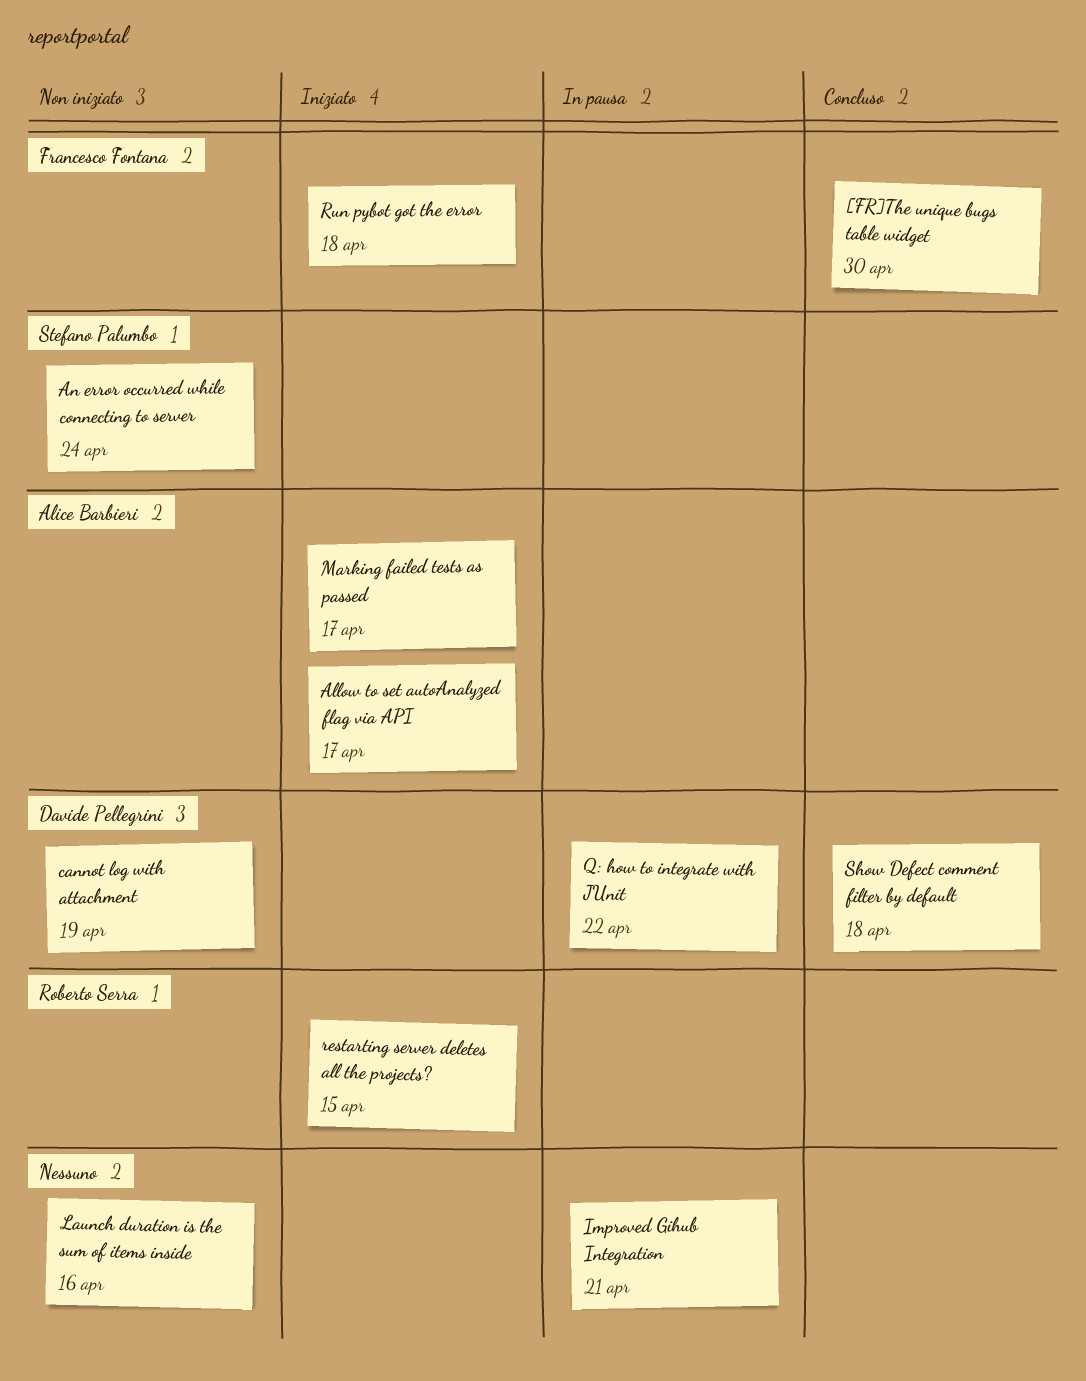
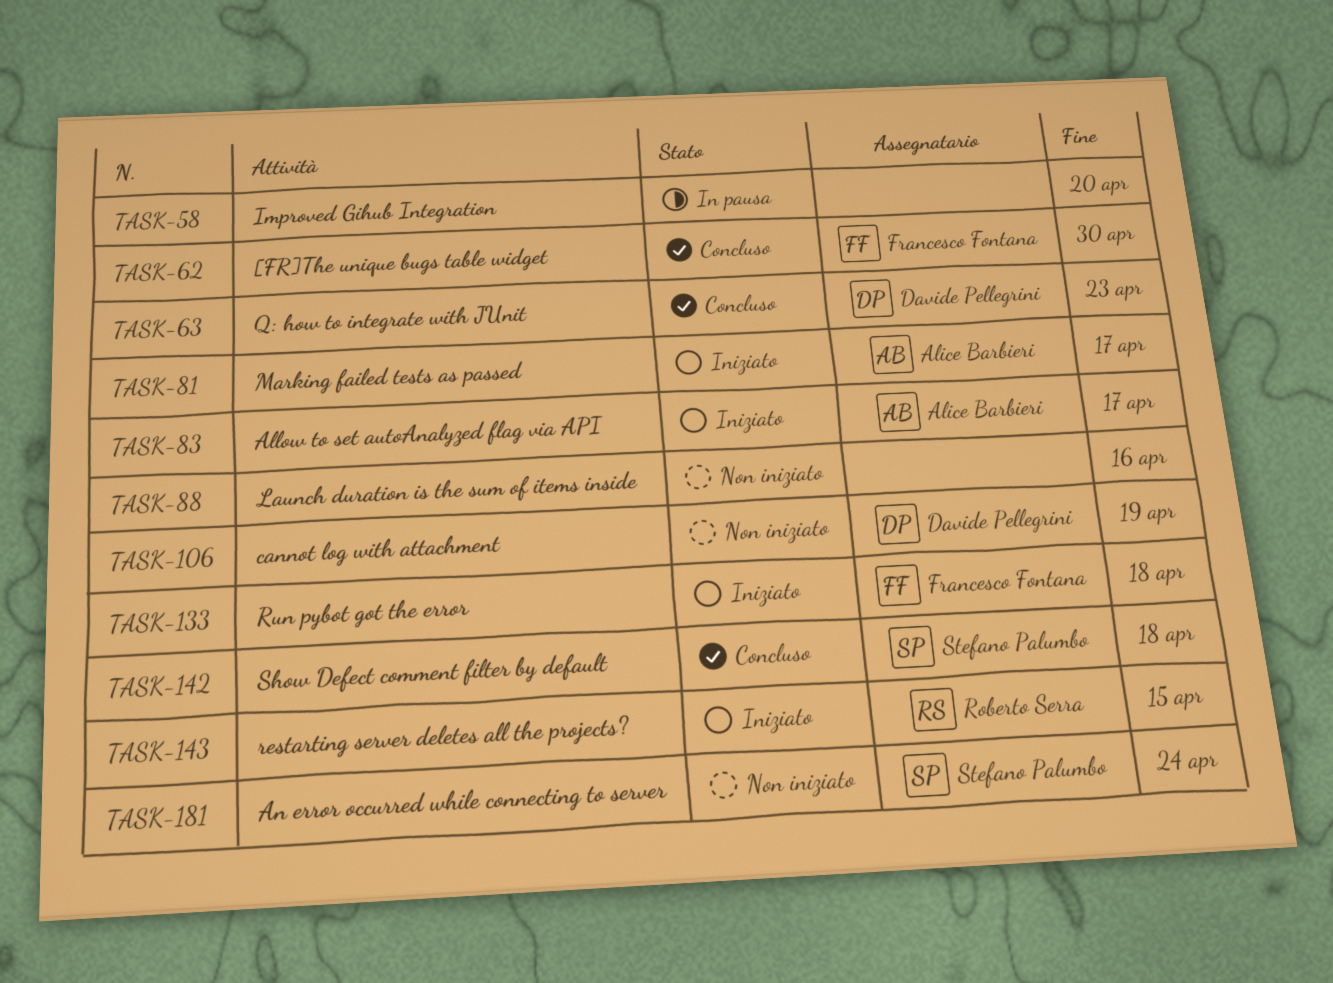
Improved Gihub Integration, due: Apr 21 -> Apr 20
Q: how to integrate with JUnit, status: In pausa -> Concluso
Q: how to integrate with JUnit, due: Apr 22 -> Apr 23
Show Defect comment filter by default, owner: Davide Pellegrini -> Stefano Palumbo

